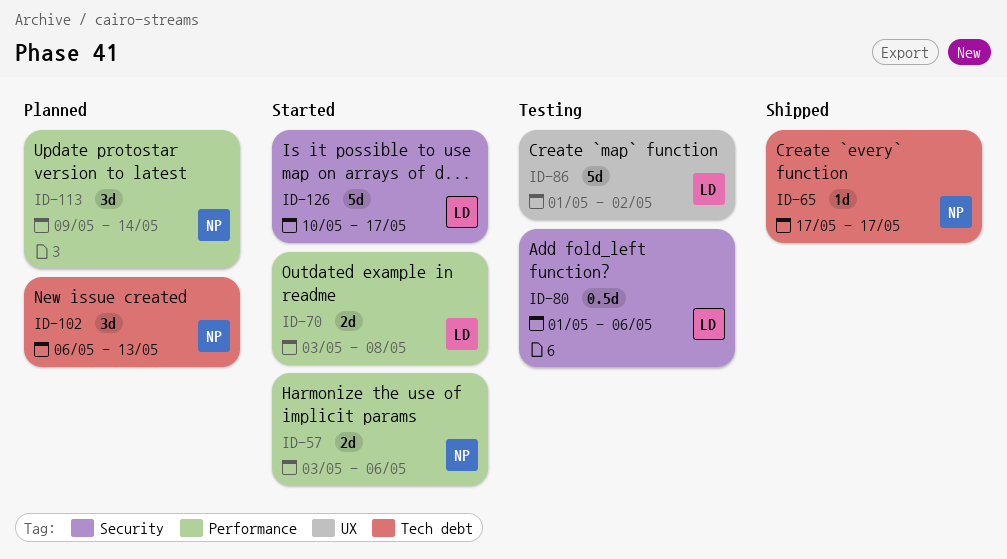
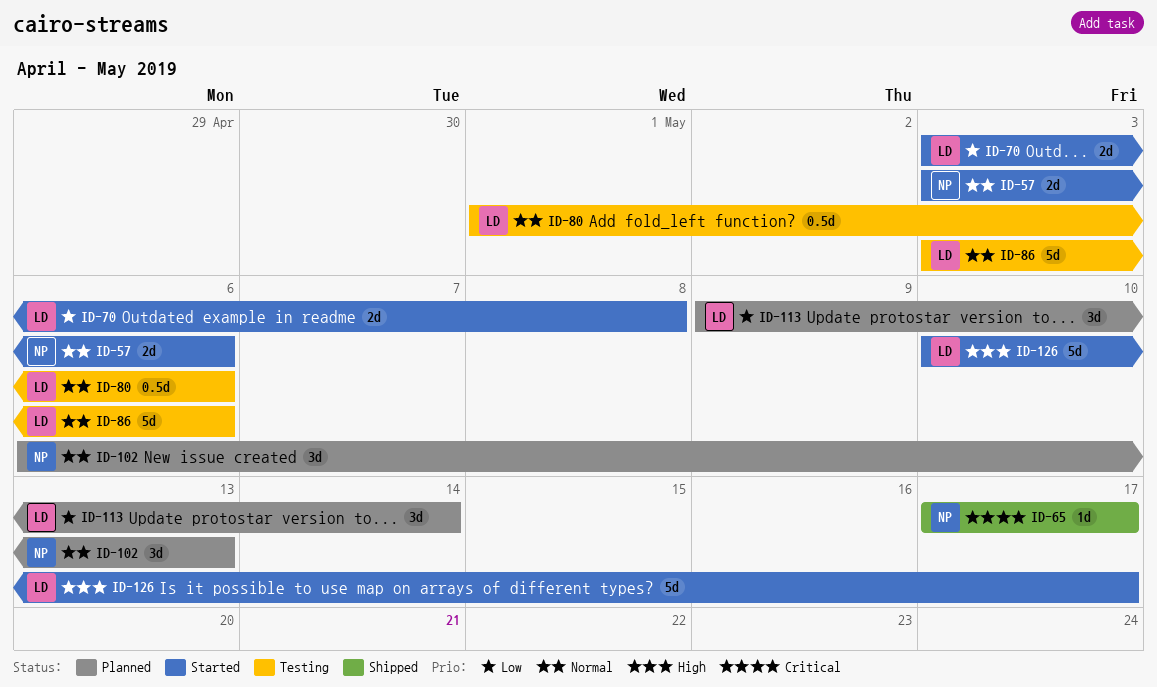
ID-86, start: May 1 -> May 3
ID-86, due: May 2 -> May 6
ID-113, owner: NP -> LD

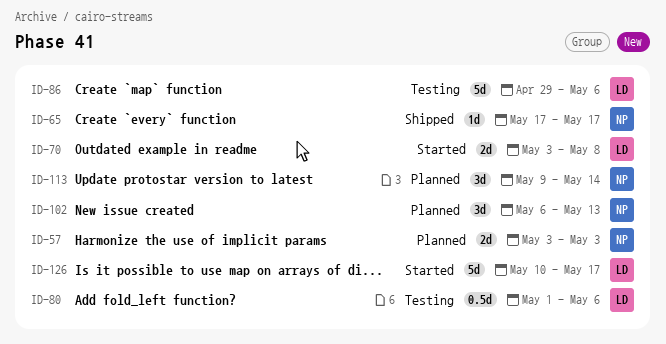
ID-57, status: Started -> Planned
ID-57, due: May 6 -> May 3
ID-86, start: May 3 -> Apr 29
ID-113, owner: LD -> NP

